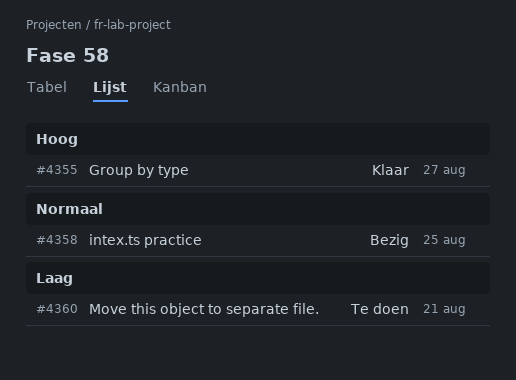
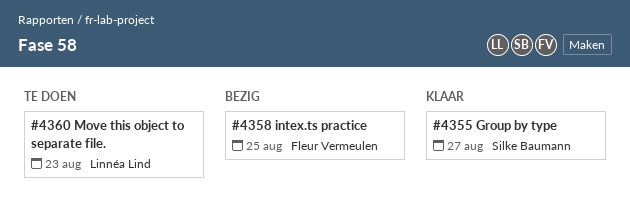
#4360, due: Aug 21 -> Aug 23

